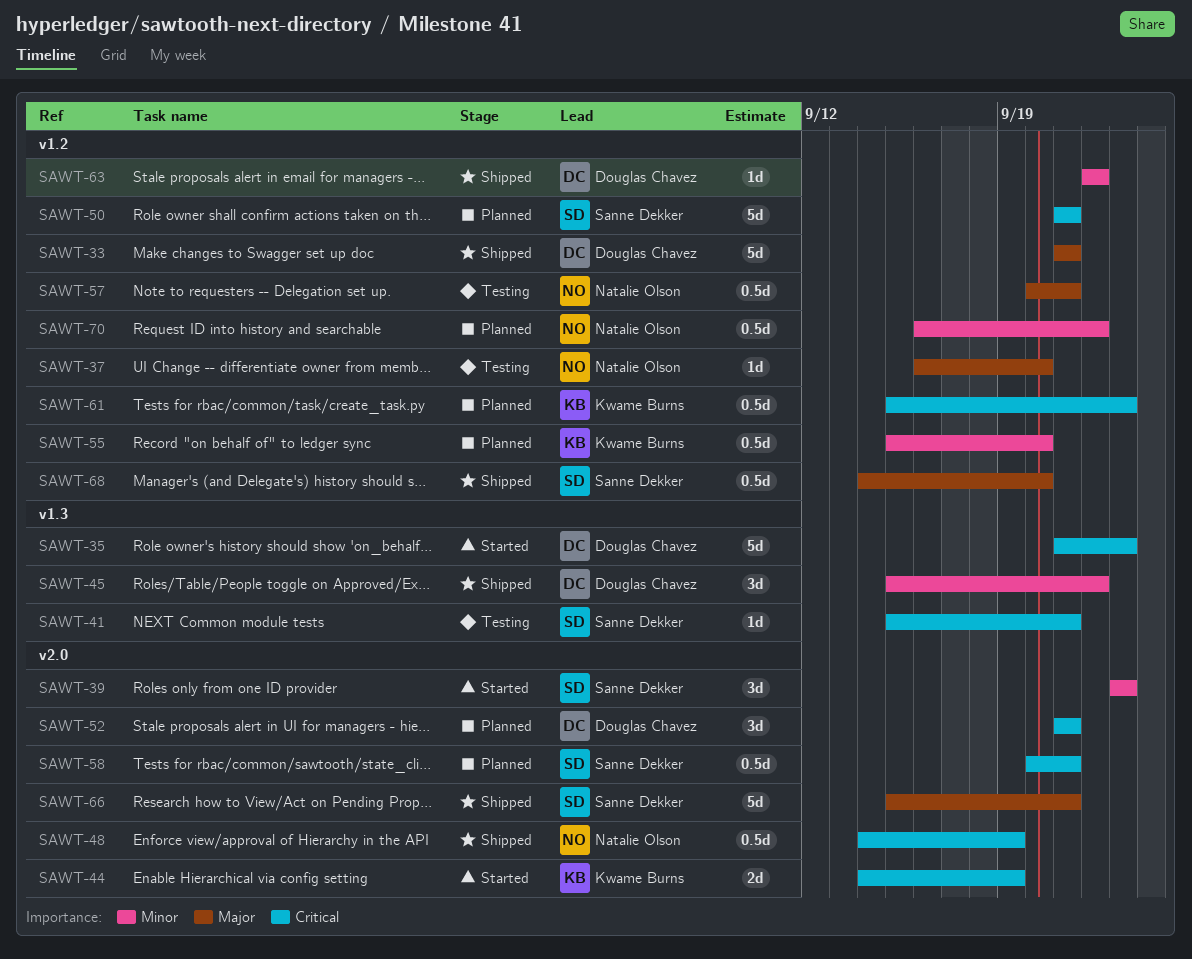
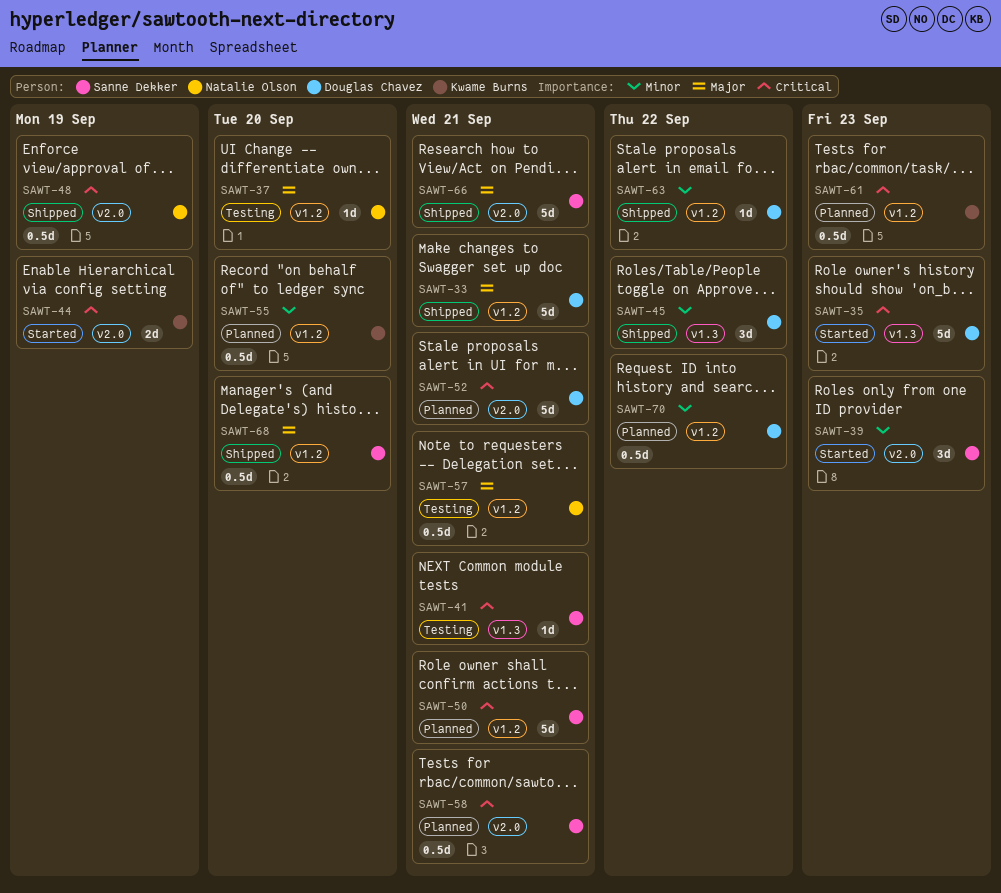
SAWT-52, estimate: 3d -> 5d
SAWT-70, owner: Natalie Olson -> Douglas Chavez

